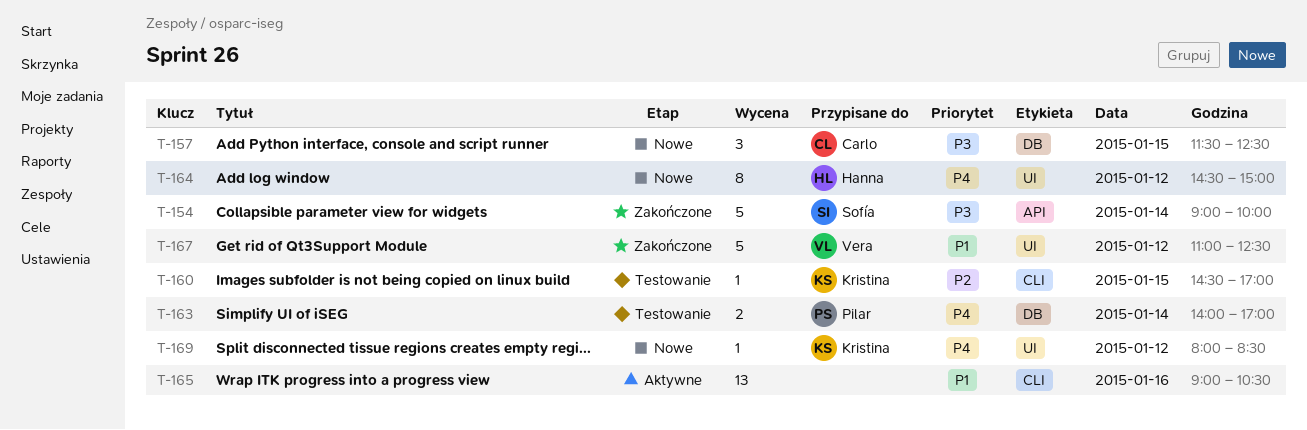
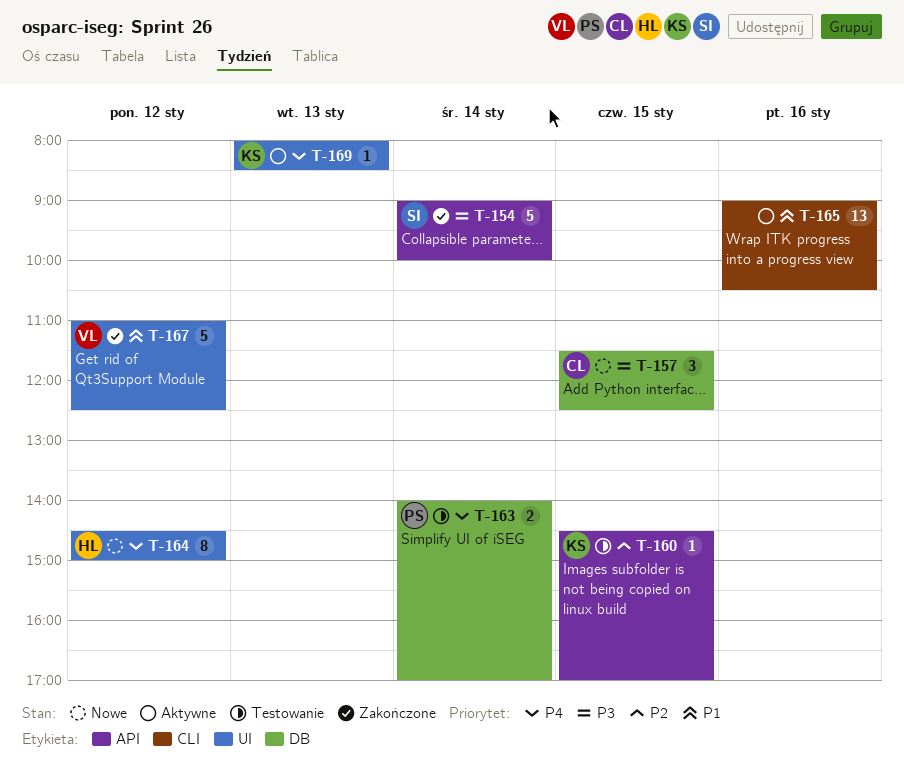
T-160, label: CLI -> API
T-169, status: Nowe -> Aktywne
T-169, day: Jan 12 -> Jan 13

